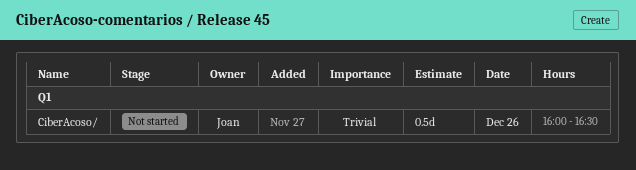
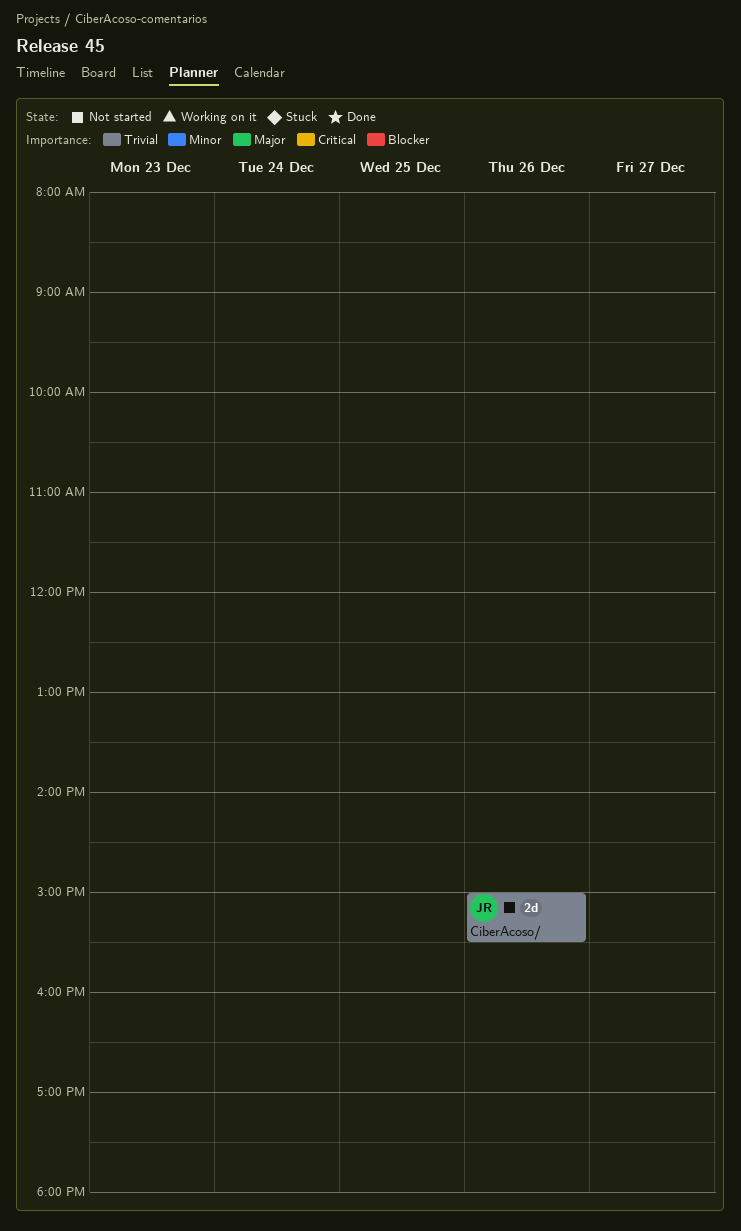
CiberAcoso/, estimate: 0.5d -> 2d
CiberAcoso/, begins: 16:00 -> 15:00
CiberAcoso/, ends: 16:30 -> 15:30

